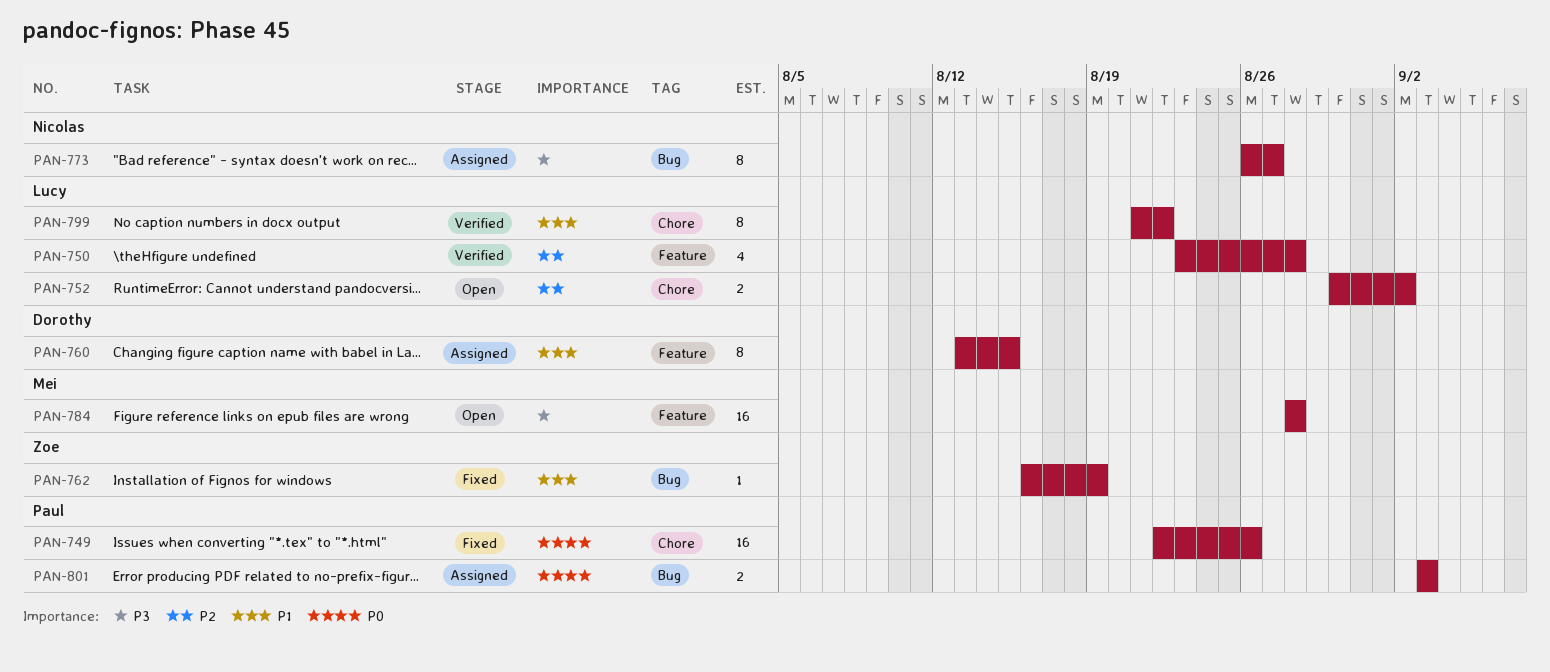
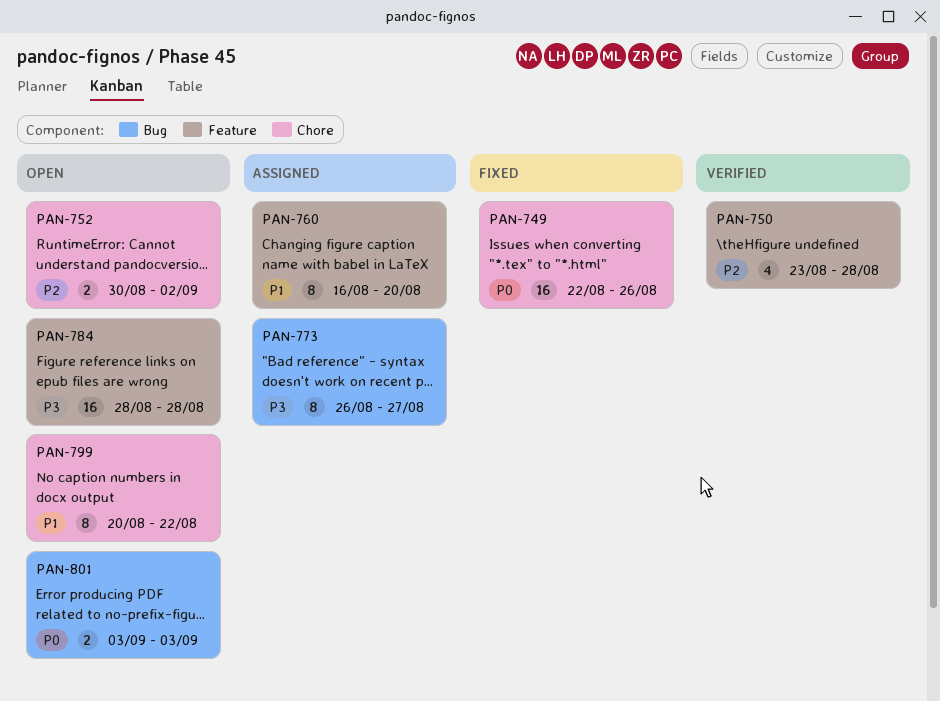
PAN-760, start: Aug 13 -> Aug 16
PAN-760, due: Aug 15 -> Aug 20
PAN-762: present -> none
PAN-799, status: Verified -> Open
PAN-799, start: Aug 21 -> Aug 20
PAN-801, status: Assigned -> Open

